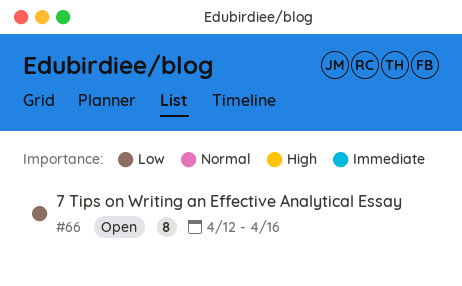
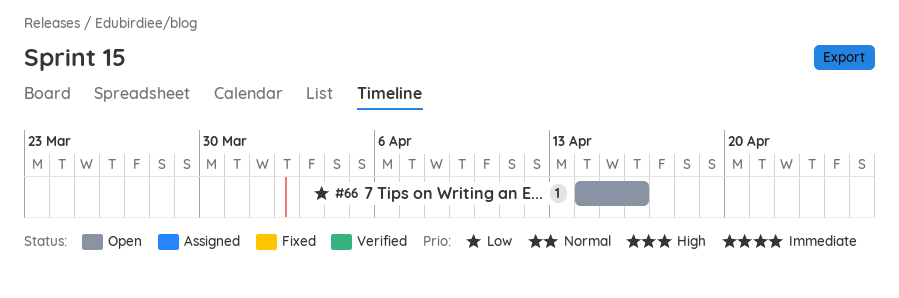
#66, estimate: 8 -> 1
#66, start: Apr 12 -> Apr 14

